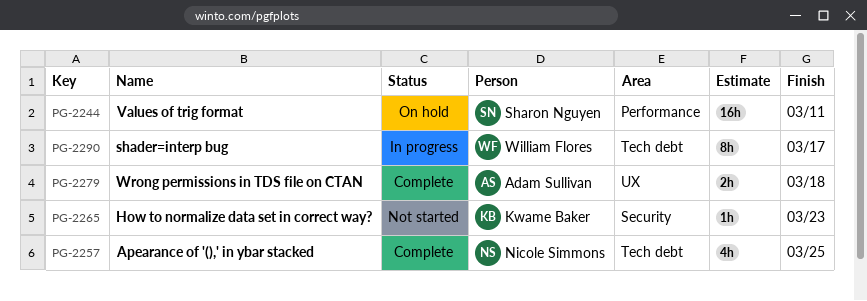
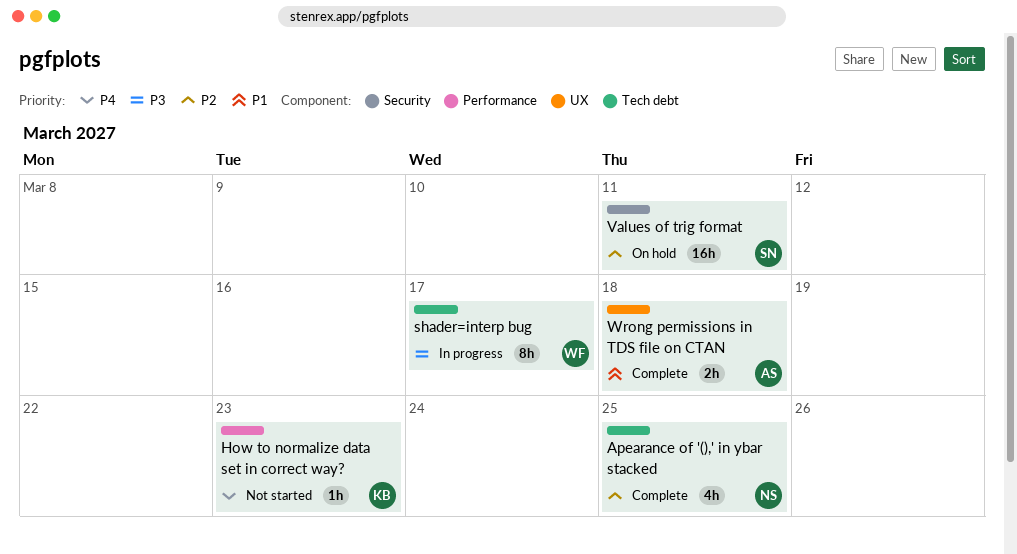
How to normalize data set in correct way?, label: Security -> Performance
Values of trig format, label: Performance -> Security

